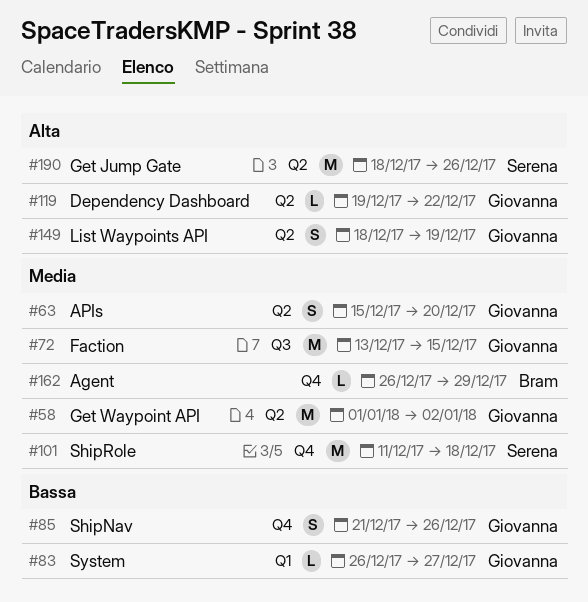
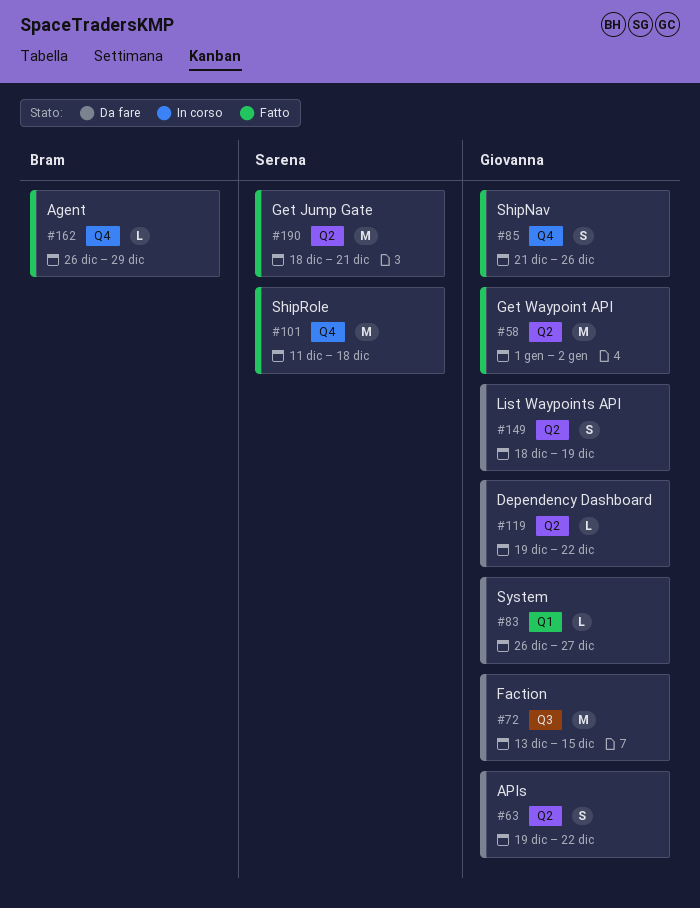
#63, start: Dec 15 -> Dec 19
#63, due: Dec 20 -> Dec 22
#190, due: Dec 26 -> Dec 21

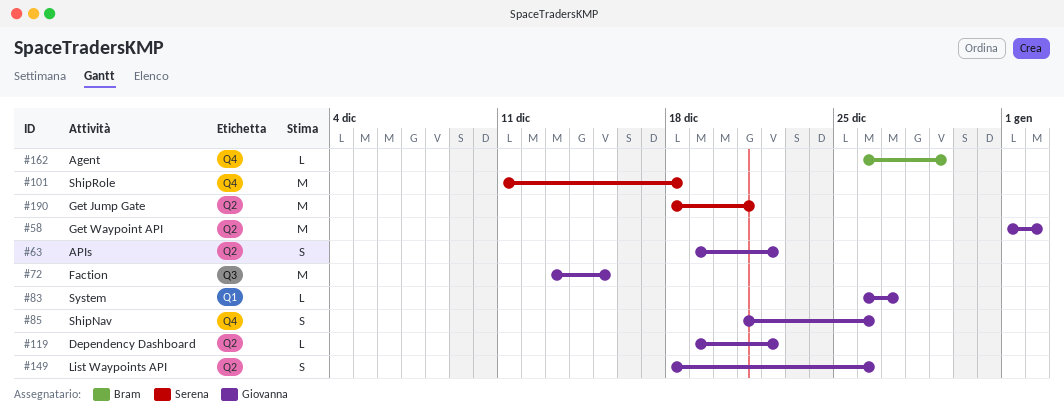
#149, due: Dec 19 -> Dec 26

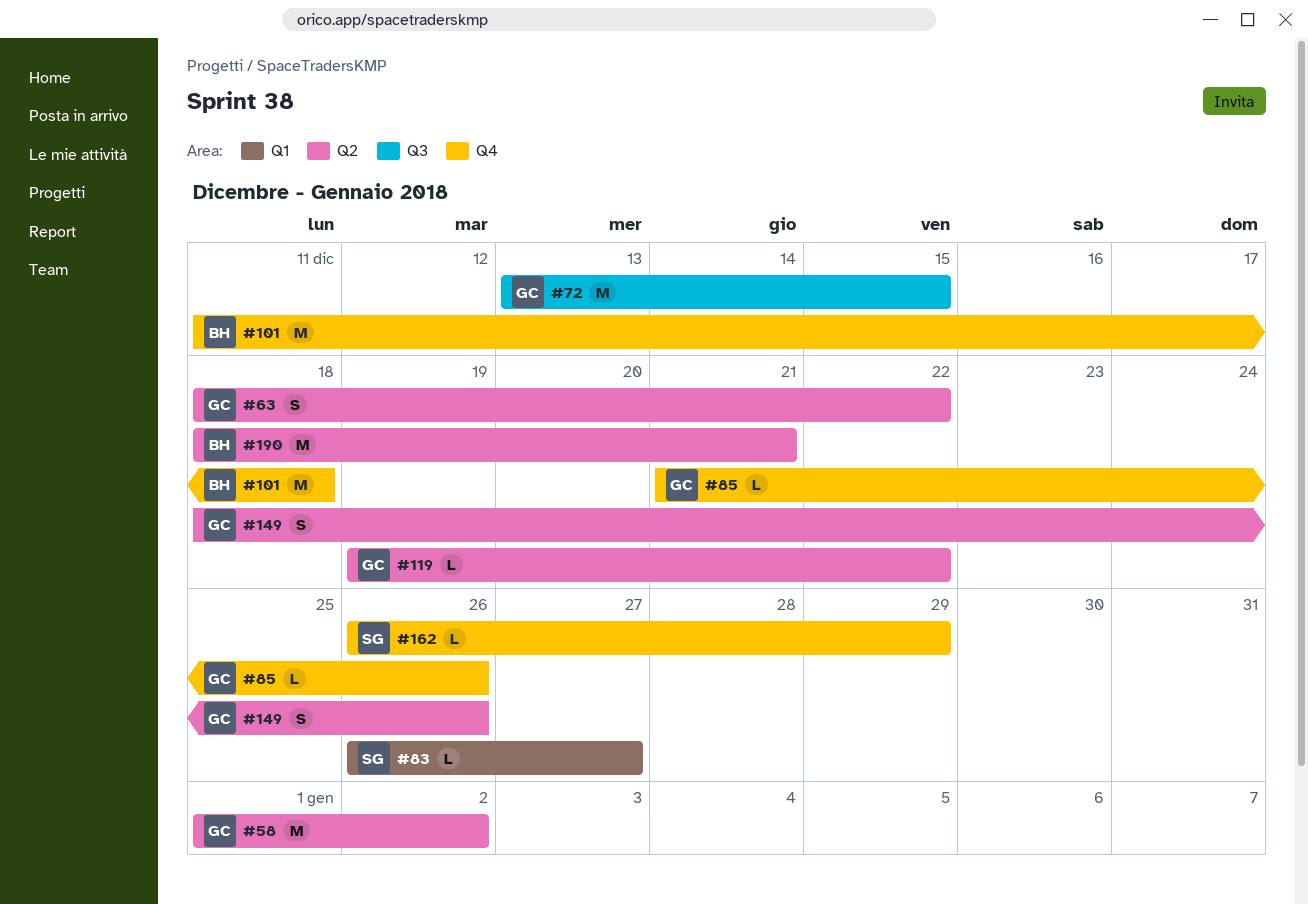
#63, start: Dec 19 -> Dec 18
#83, owner: Giovanna -> Serena
#85, estimate: S -> L
#101, owner: Serena -> Bram
#162, owner: Bram -> Serena
#190, owner: Serena -> Bram

